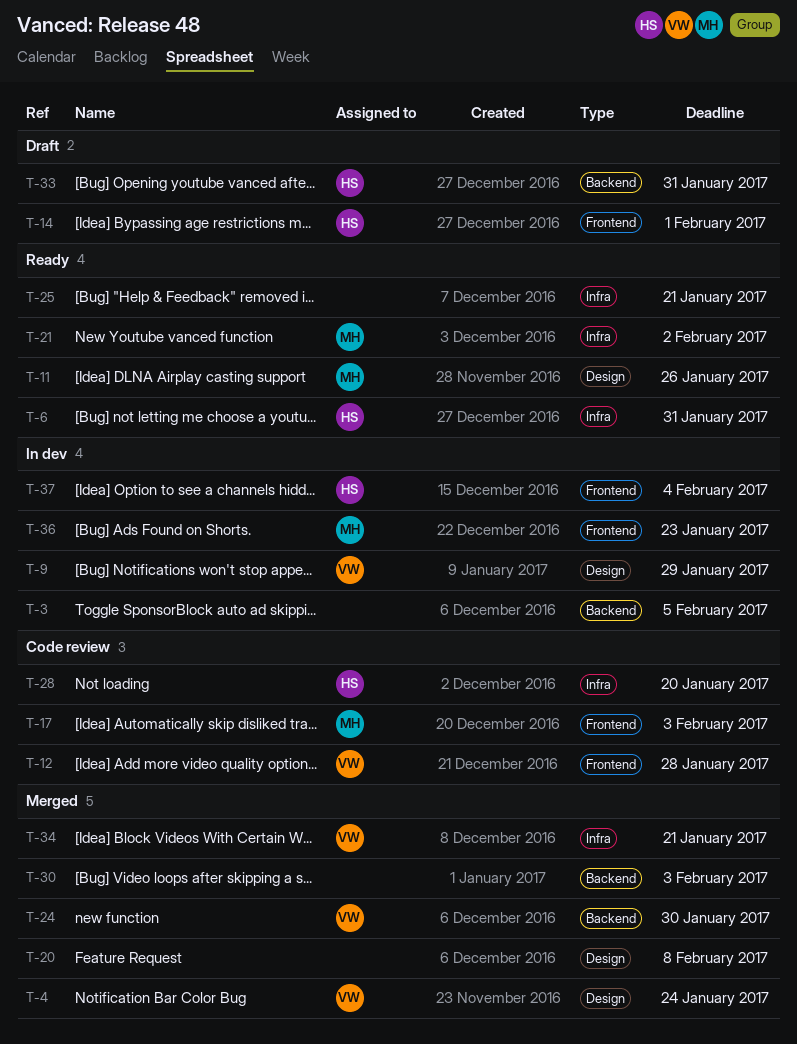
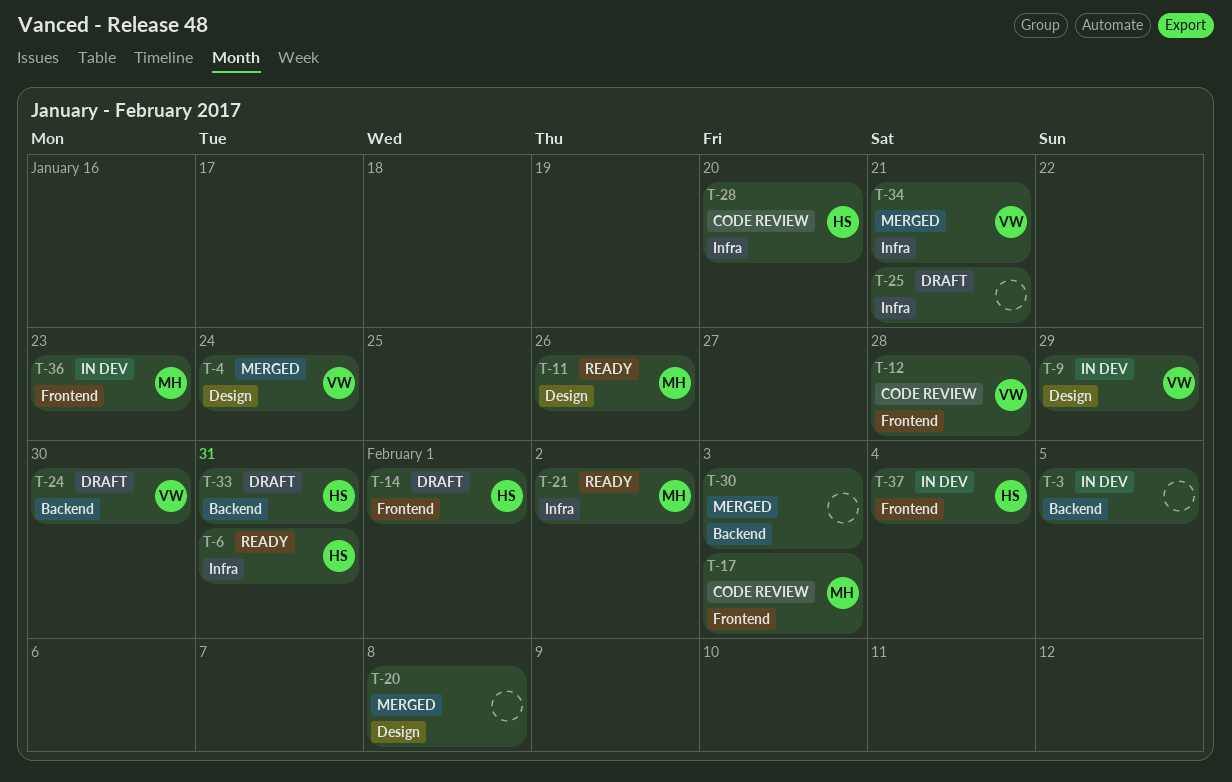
T-24, status: Merged -> Draft
T-25, status: Ready -> Draft

